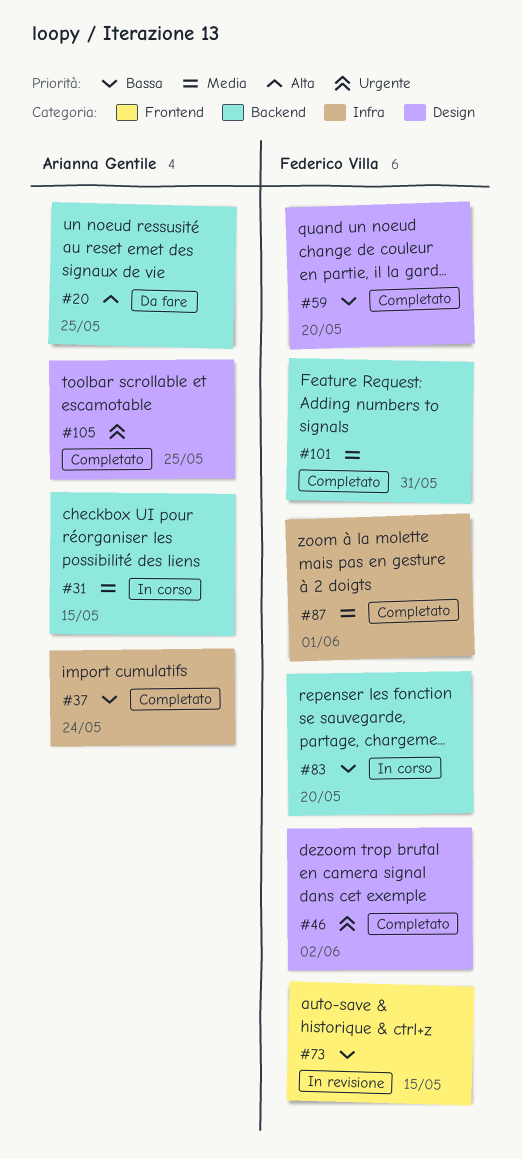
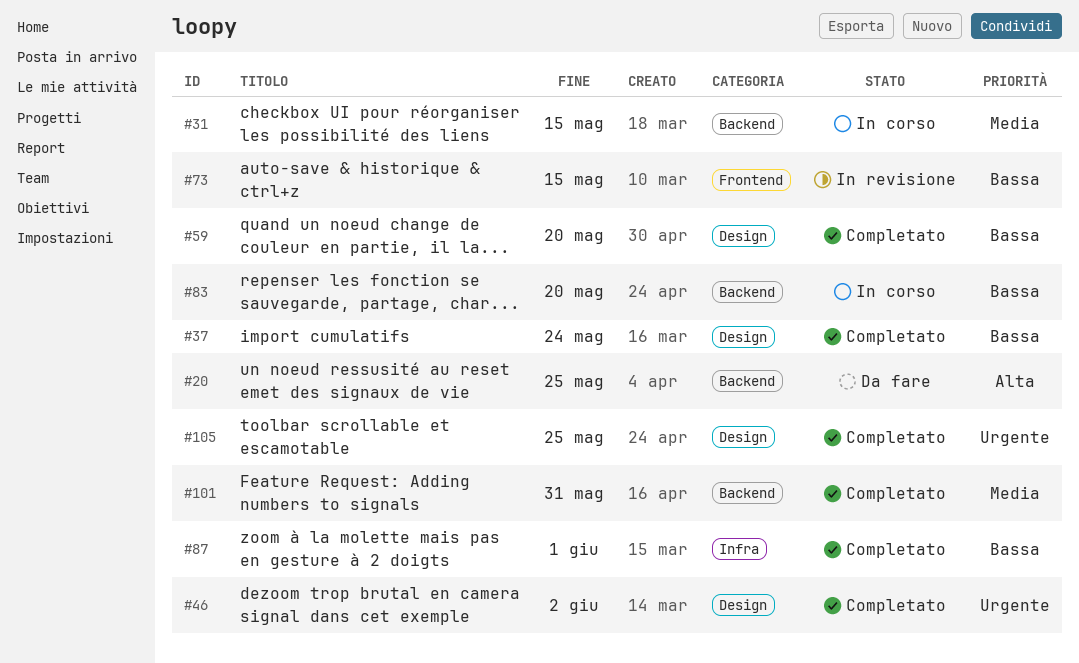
#37, label: Infra -> Design
#87, priority: Media -> Bassa

